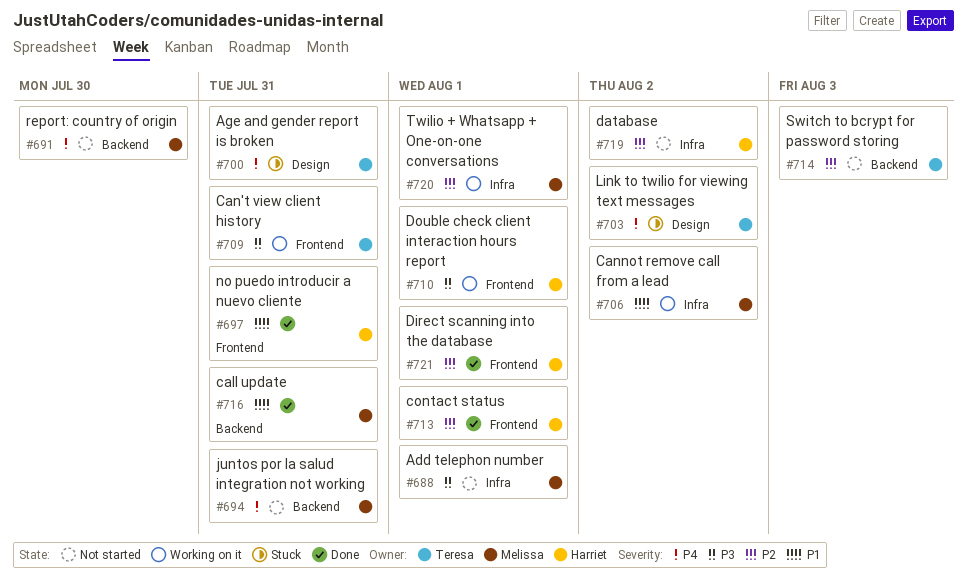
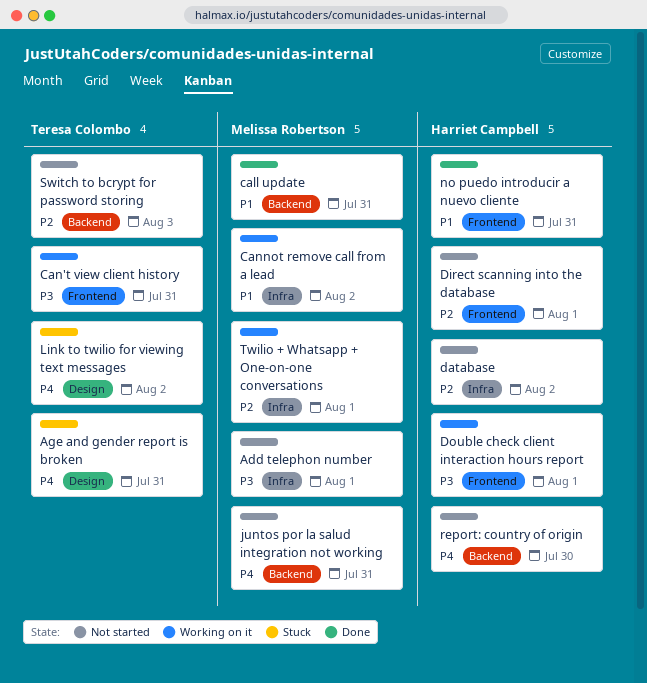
contact status: present -> none
Direct scanning into the database, status: Done -> Not started
report: country of origin, owner: Melissa Robertson -> Harriet Campbell

